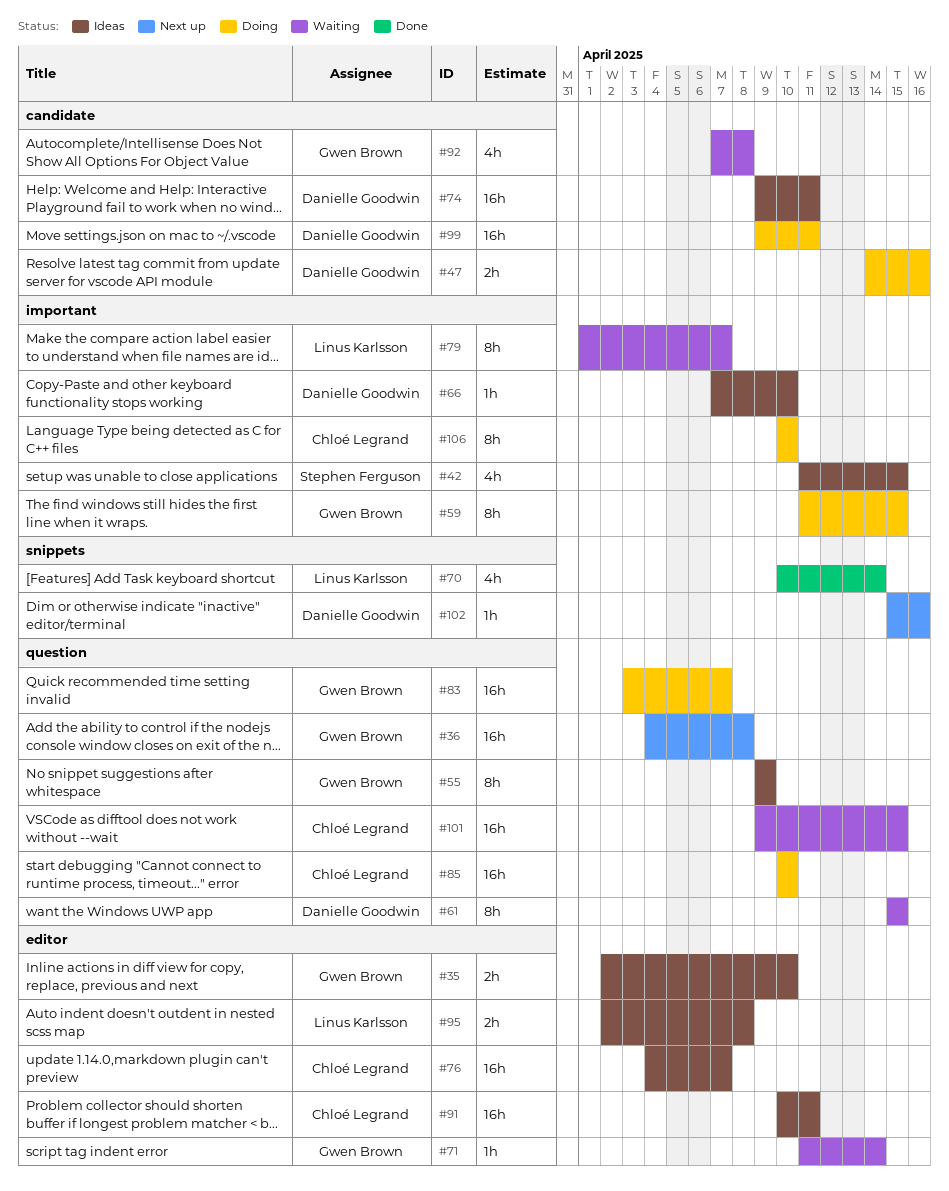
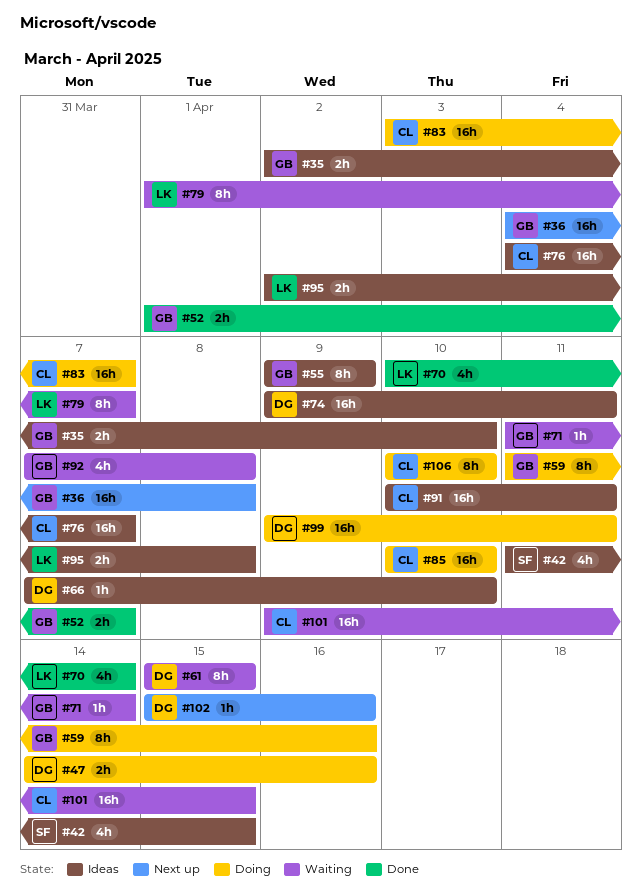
#52: none -> present
#59, due: Apr 15 -> Apr 16
#83, owner: Gwen Brown -> Chloé Legrand

